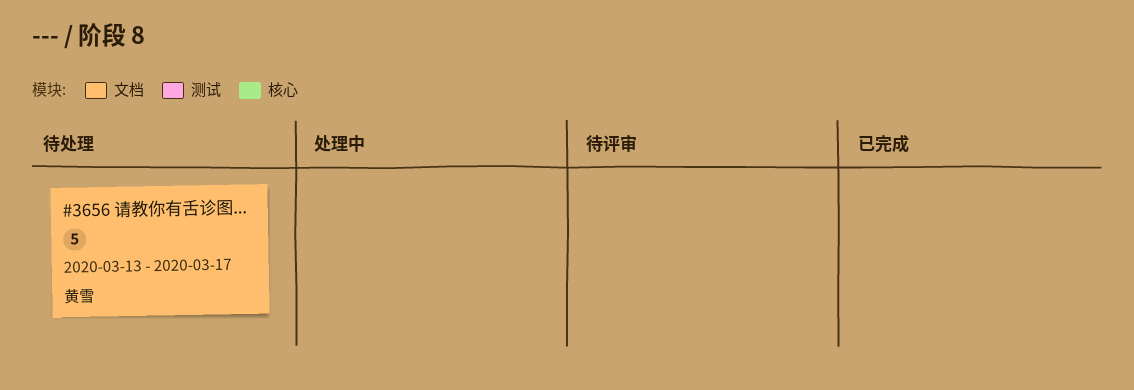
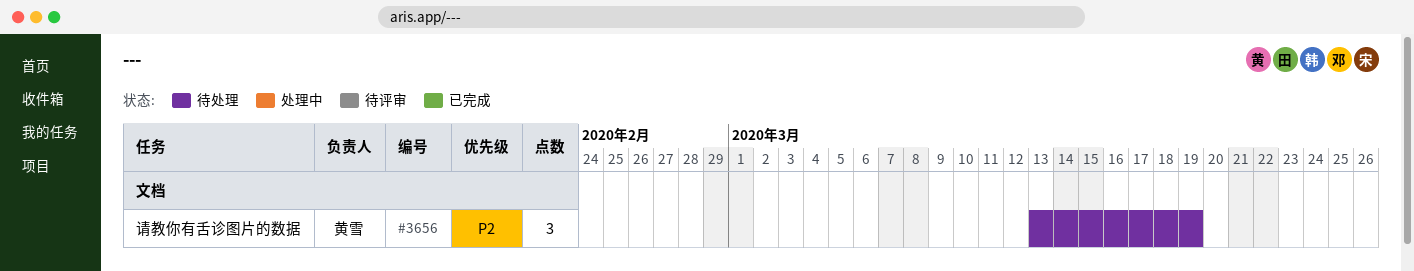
#3656, estimate: 5 -> 3
#3656, due: Mar 17 -> Mar 19

